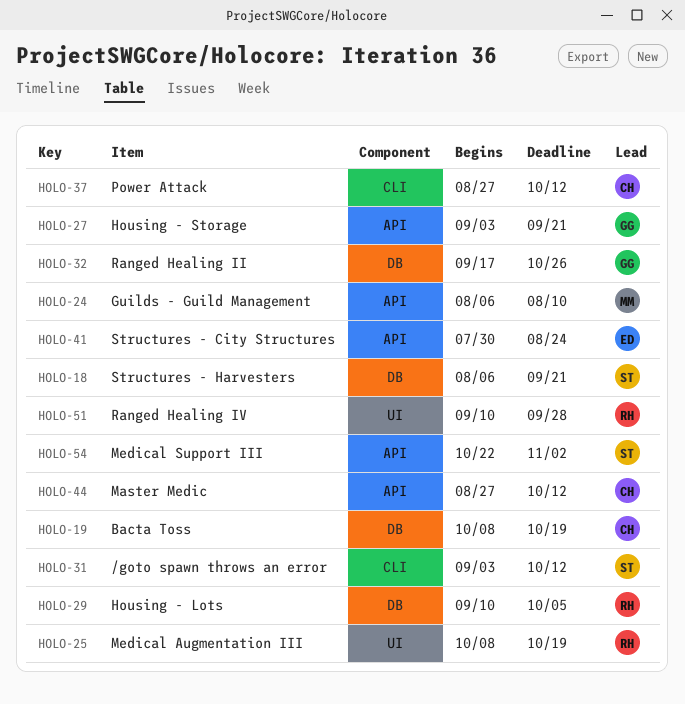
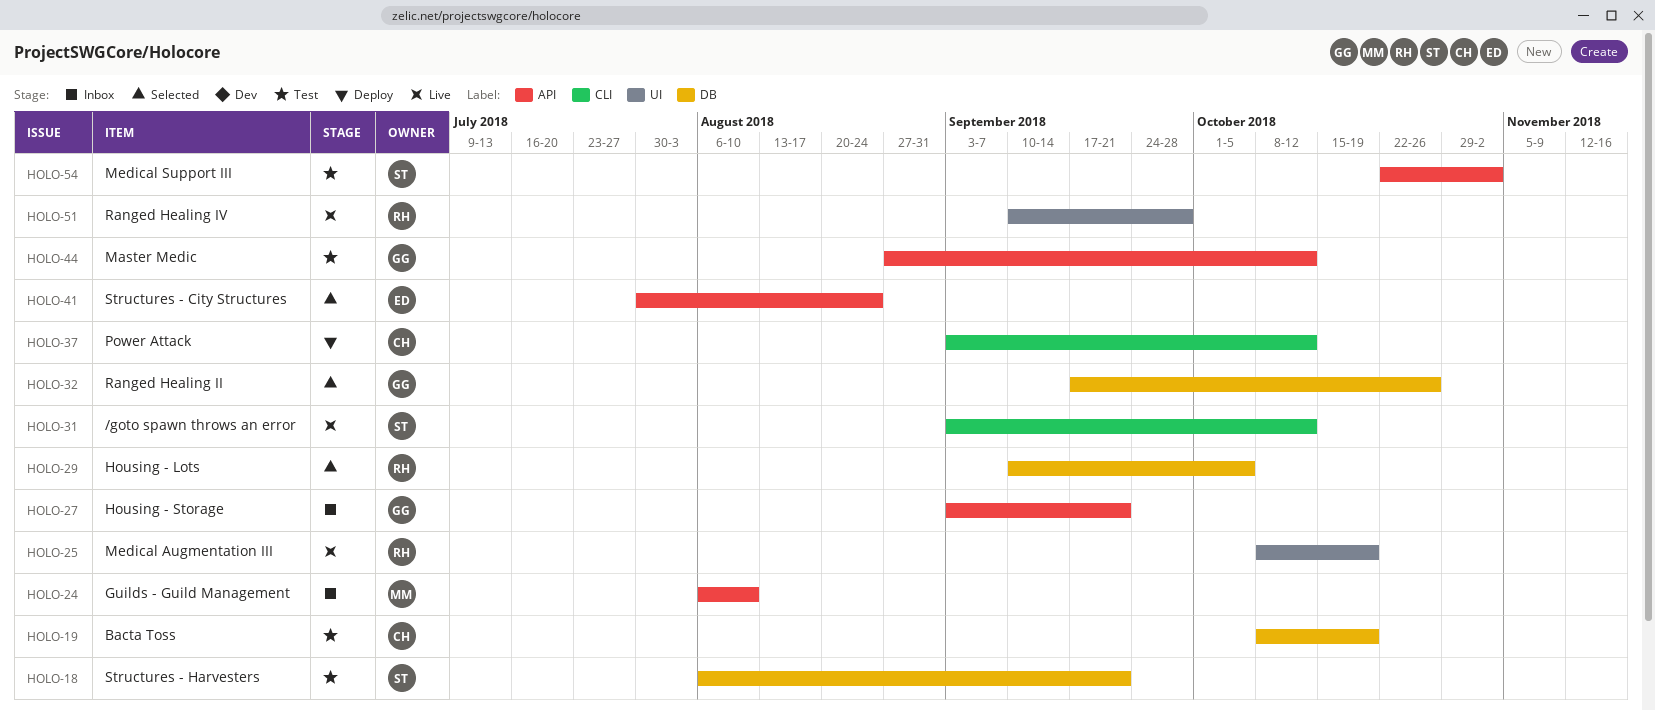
HOLO-37, start: Aug 27 -> Sep 3
HOLO-44, owner: CH -> GG

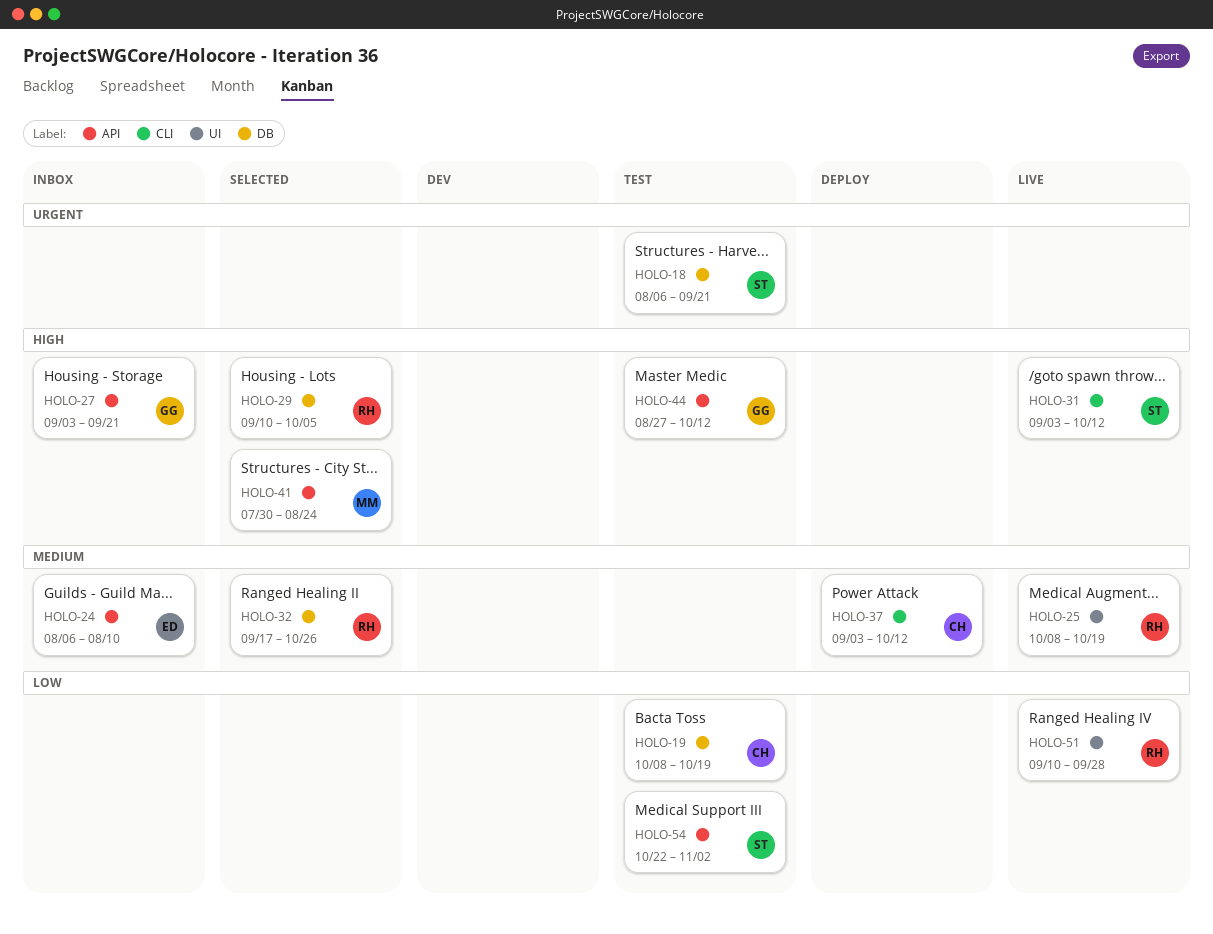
HOLO-24, owner: MM -> ED
HOLO-32, owner: GG -> RH
HOLO-41, owner: ED -> MM

